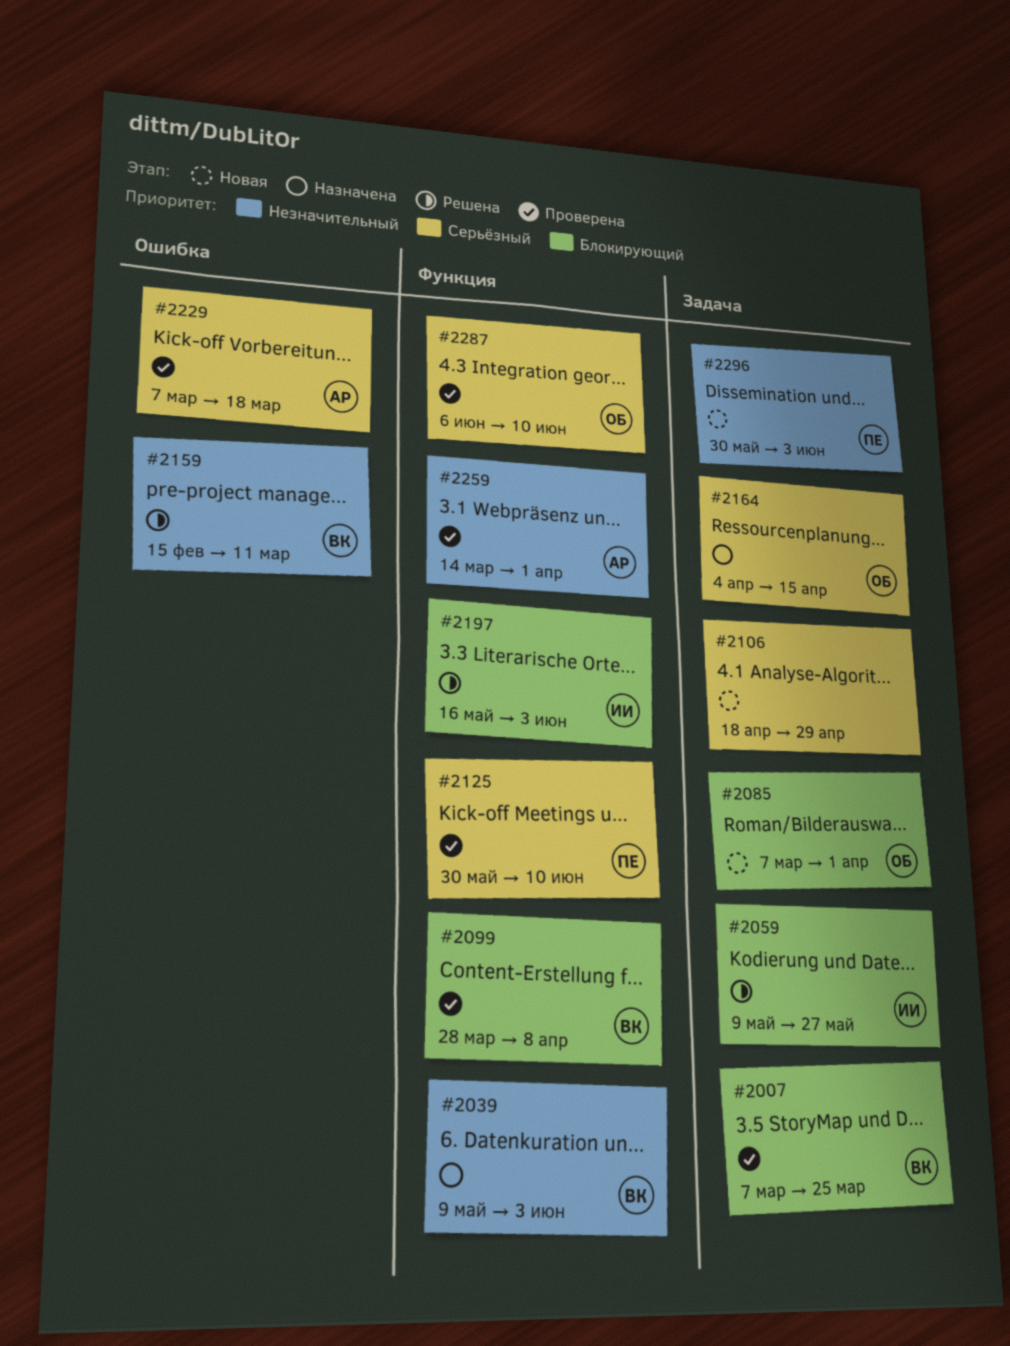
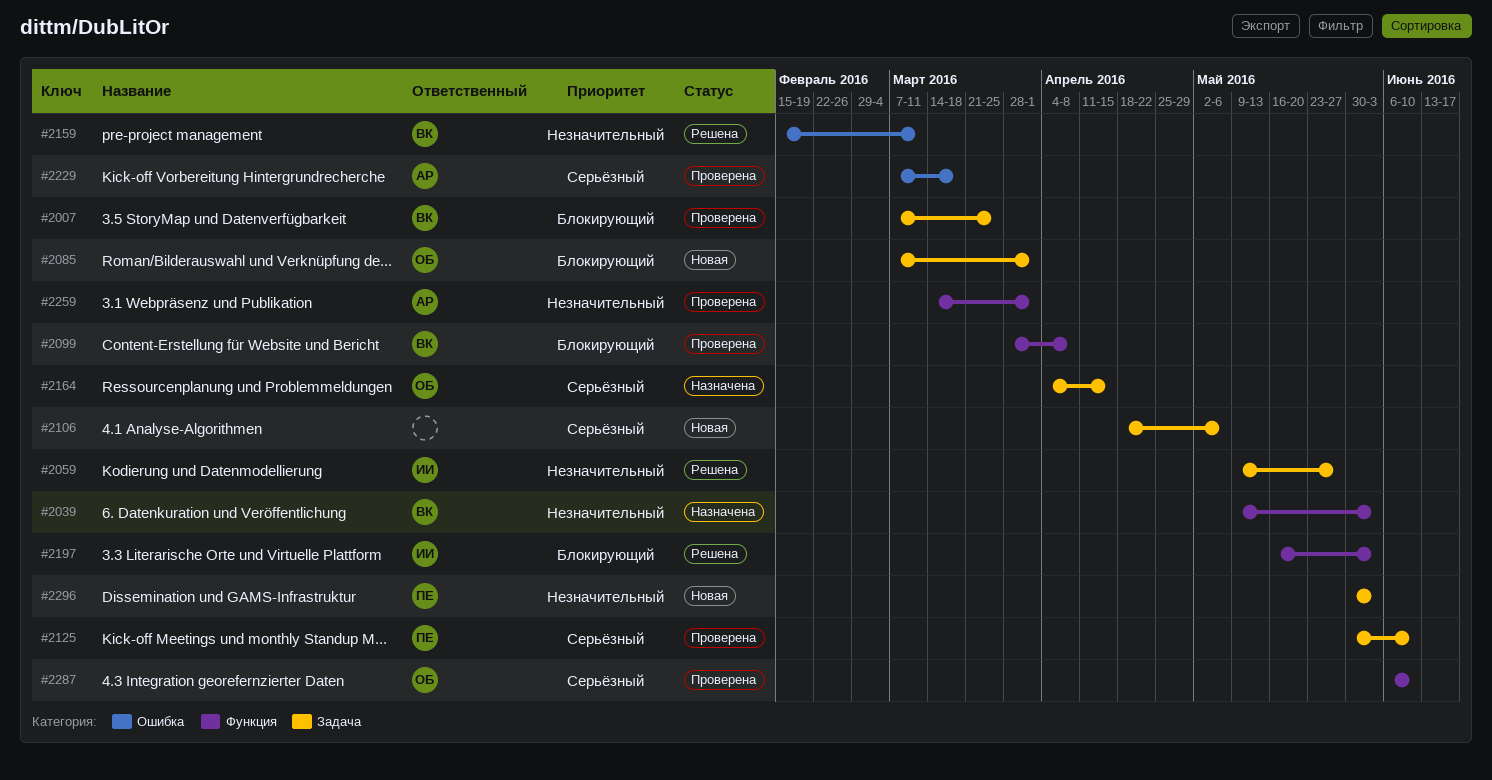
#2059, priority: Блокирующий -> Незначительный
#2106, due: Apr 29 -> May 6
#2125, label: Функция -> Задача

